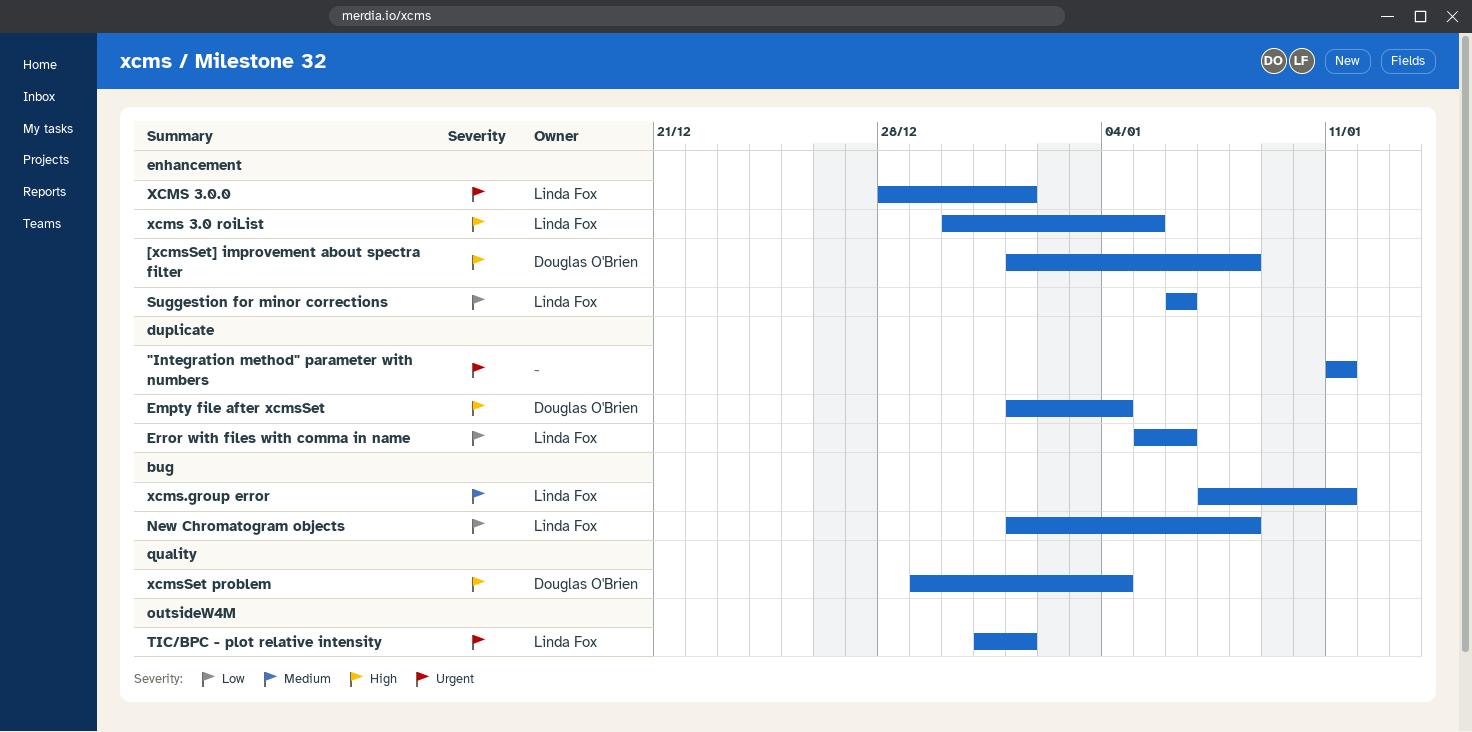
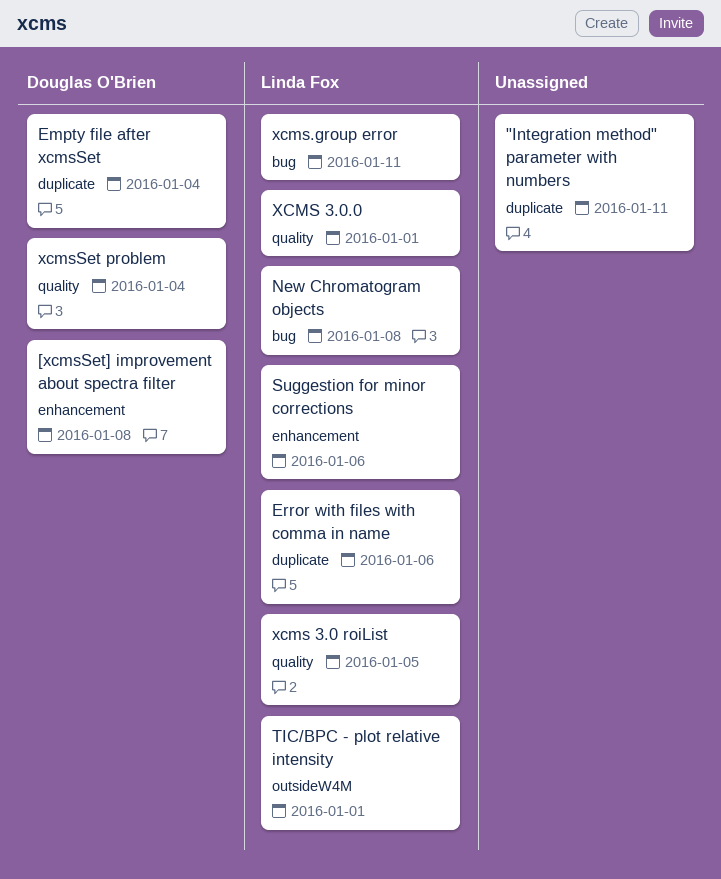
xcms 3.0 roiList, label: enhancement -> quality
XCMS 3.0.0, label: enhancement -> quality

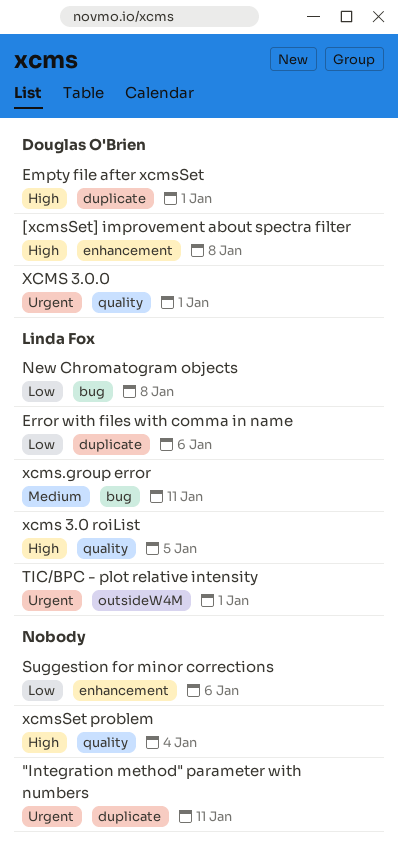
Empty file after xcmsSet, due: Jan 4 -> Jan 1
Suggestion for minor corrections, owner: Linda Fox -> none
XCMS 3.0.0, owner: Linda Fox -> Douglas O'Brien
xcmsSet problem, owner: Douglas O'Brien -> none

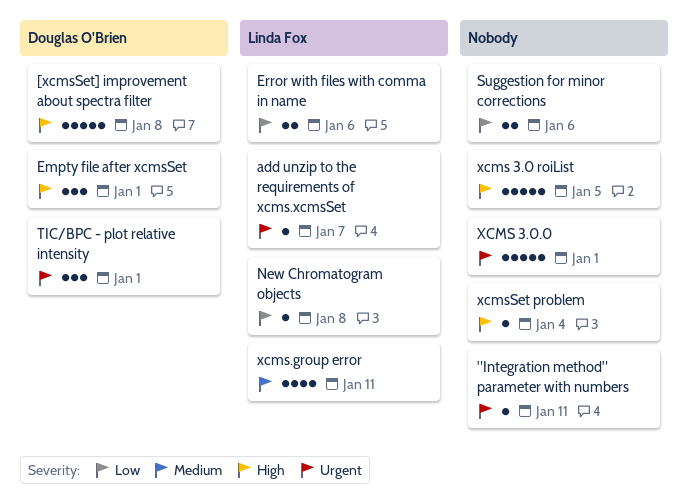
add unzip to the requirements of xcms.xcmsSet: none -> present
TIC/BPC - plot relative intensity, owner: Linda Fox -> Douglas O'Brien
xcms 3.0 roiList, owner: Linda Fox -> none
XCMS 3.0.0, owner: Douglas O'Brien -> none

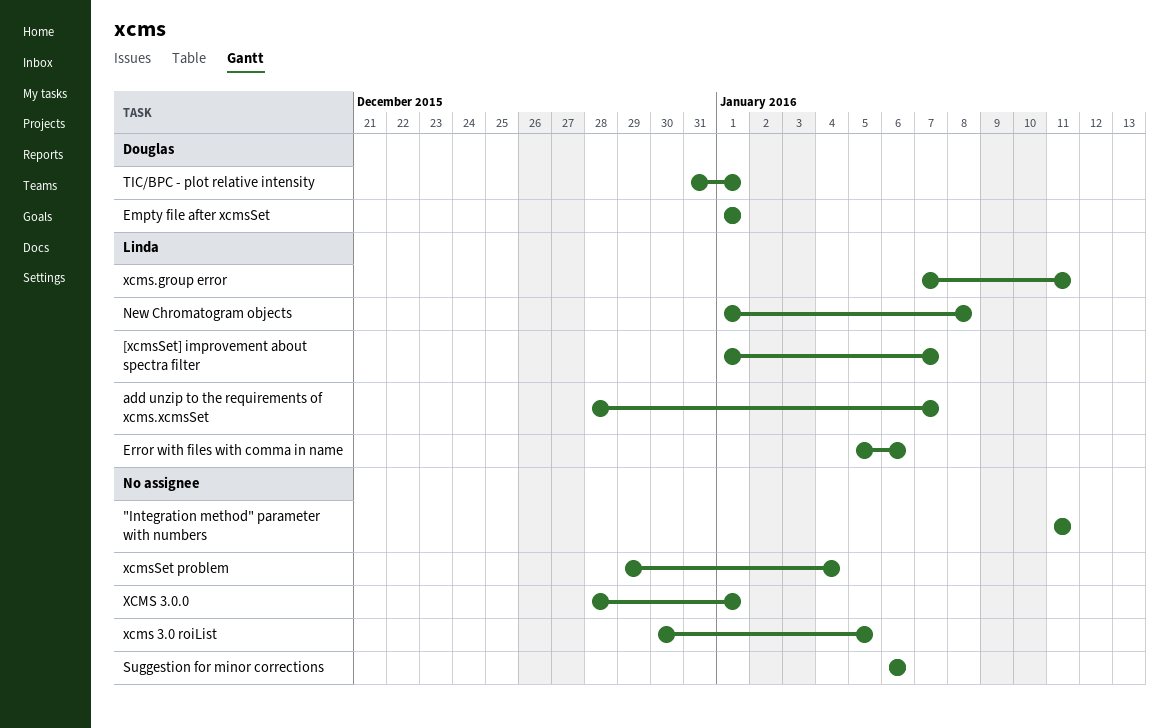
[xcmsSet] improvement about spectra filter, owner: Douglas O'Brien -> Linda Fox
[xcmsSet] improvement about spectra filter, due: Jan 8 -> Jan 7

